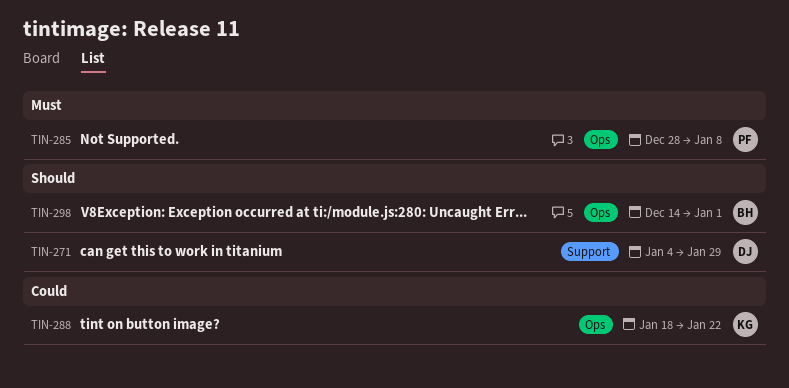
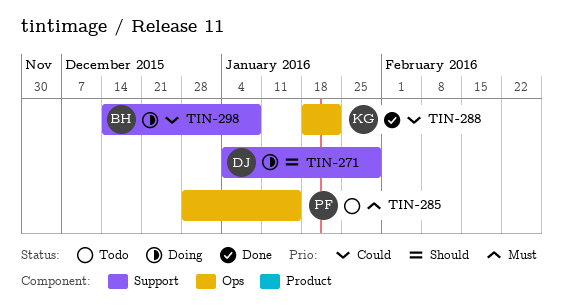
TIN-285, due: Jan 8 -> Jan 15
TIN-298, priority: Should -> Could
TIN-298, label: Ops -> Support
TIN-298, due: Jan 1 -> Jan 8

